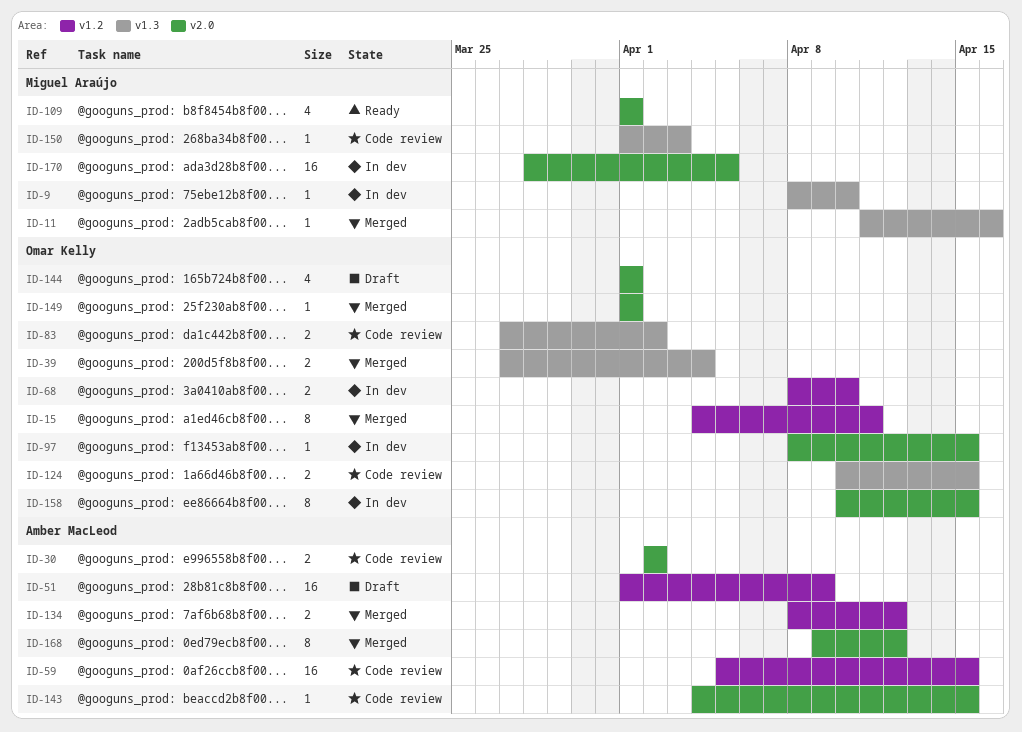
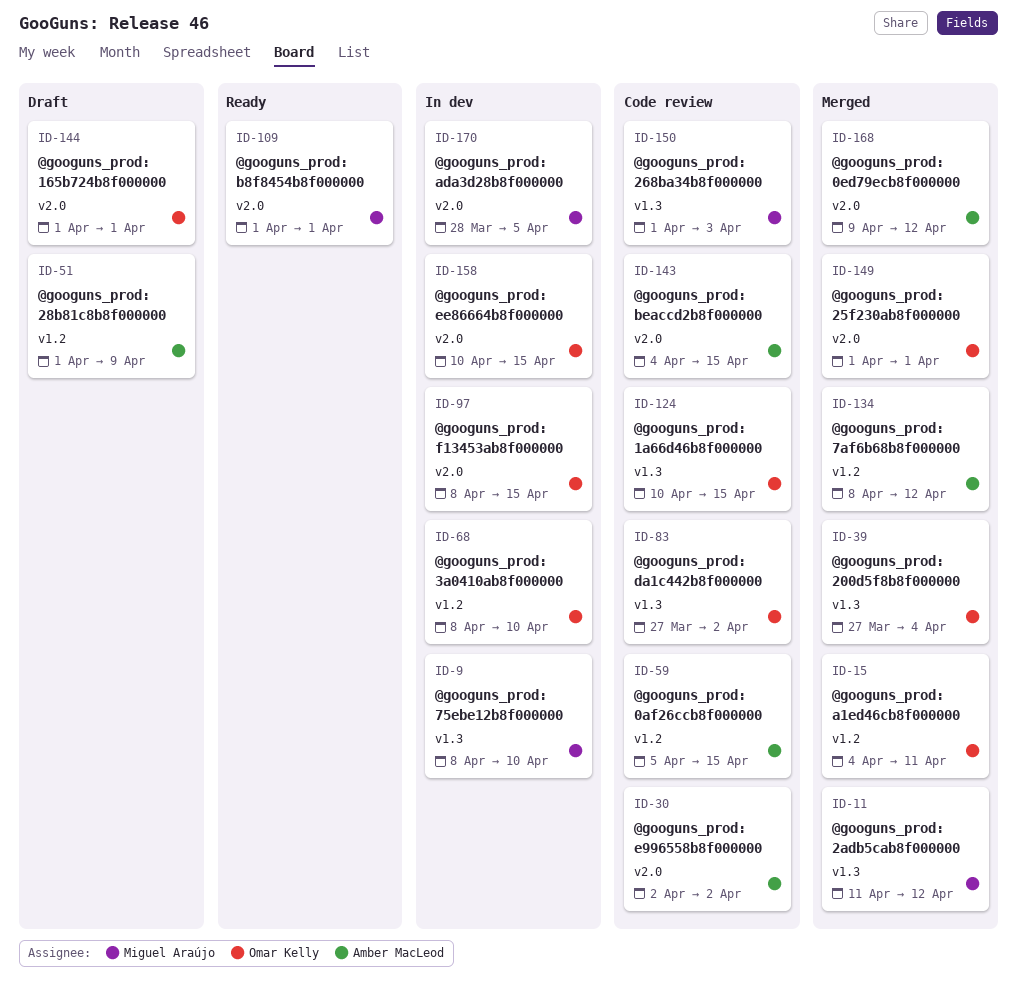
ID-11, due: Apr 16 -> Apr 12

